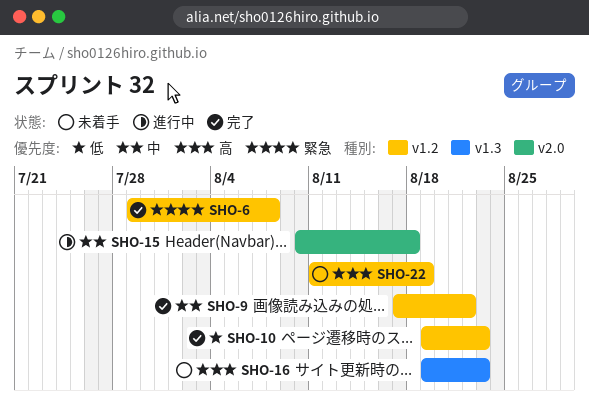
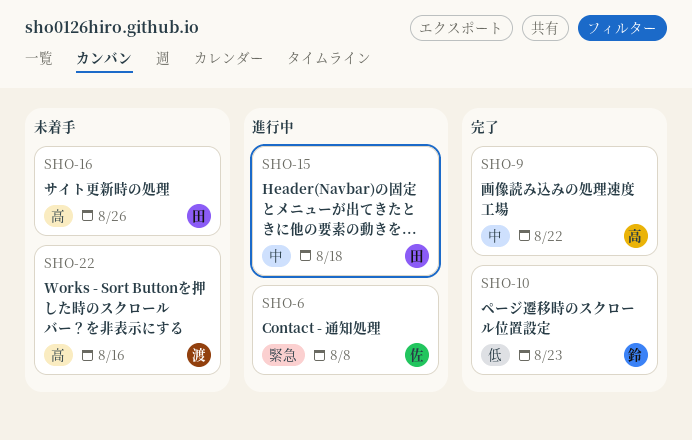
SHO-6, status: 完了 -> 進行中
SHO-16, due: Aug 23 -> Aug 26
SHO-22, due: Aug 19 -> Aug 16

